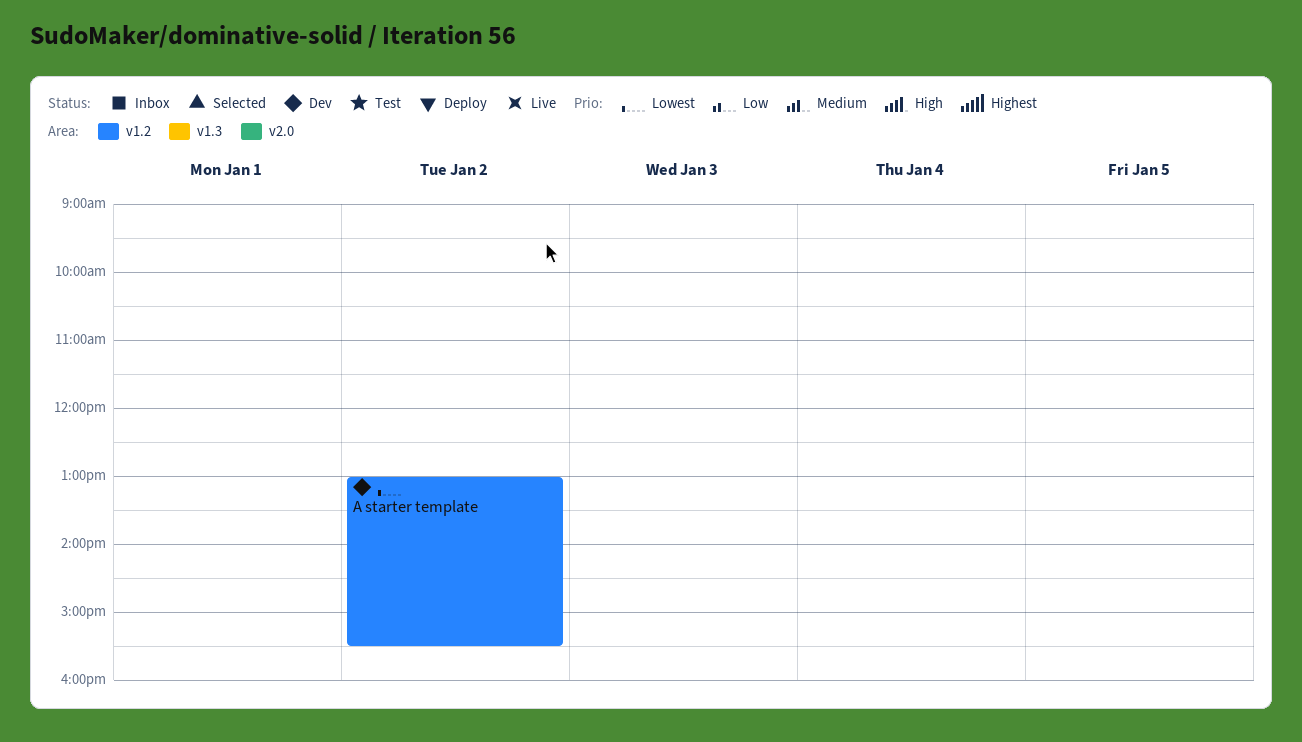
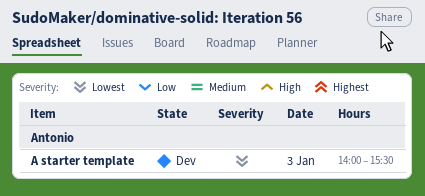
A starter template, day: Jan 2 -> Jan 3
A starter template, begins: 13:00 -> 14:00

